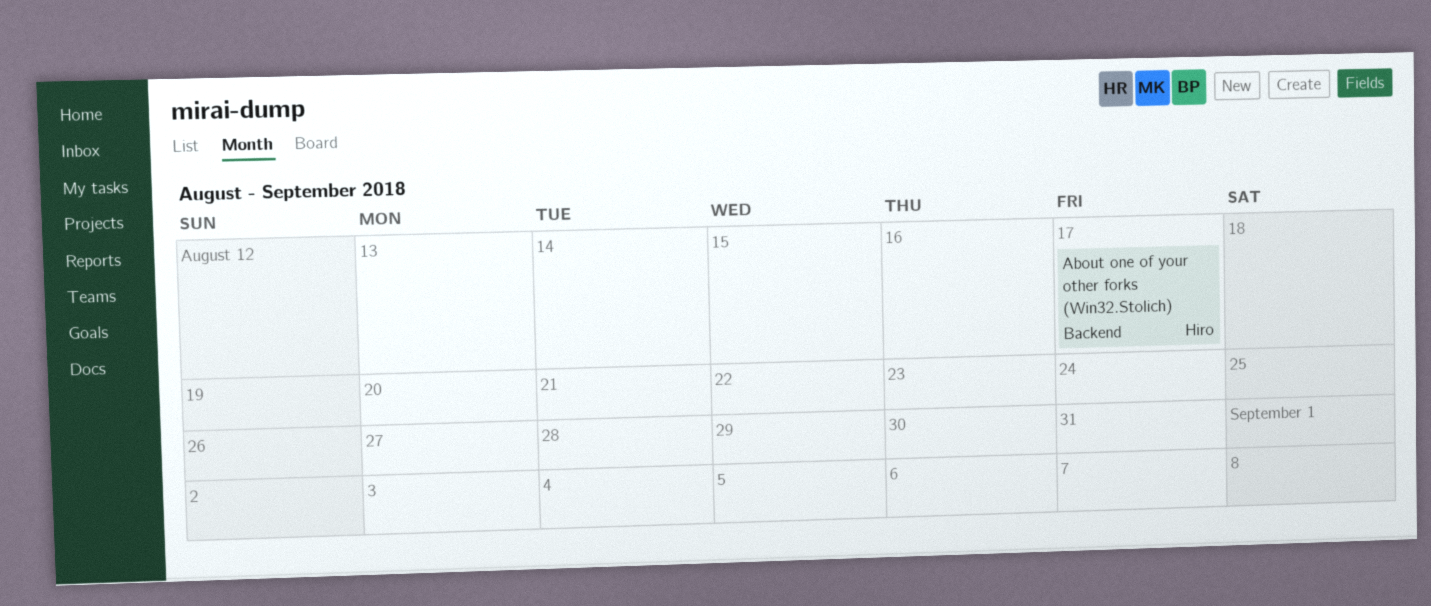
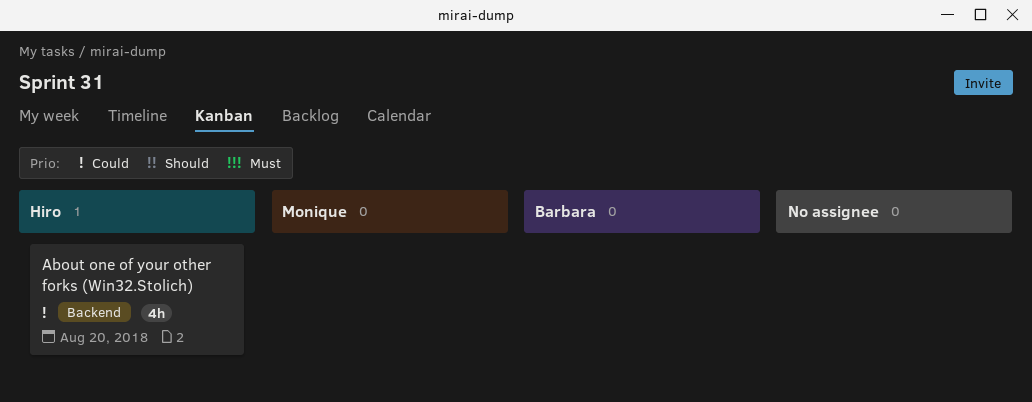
About one of your other forks (Win32.Stolich), due: Aug 17 -> Aug 20

